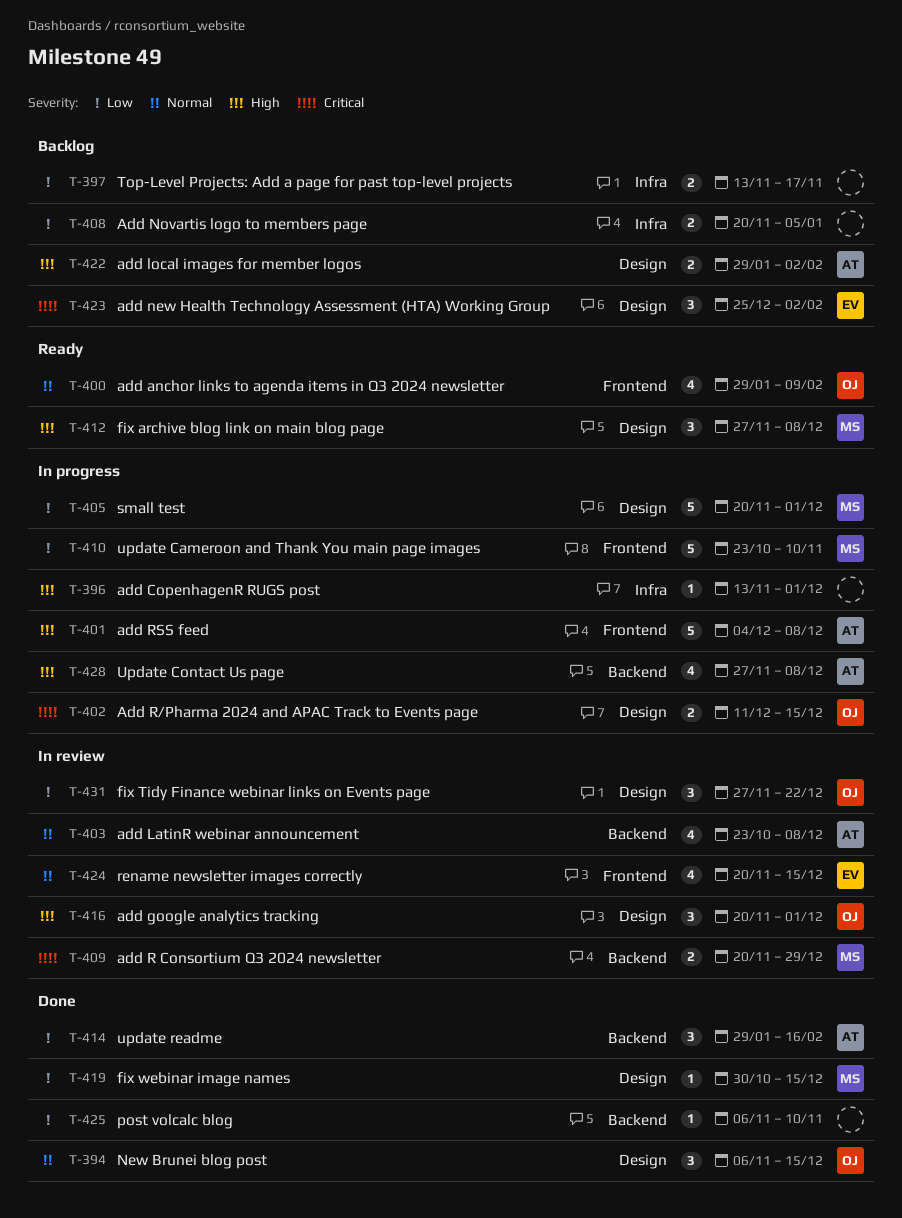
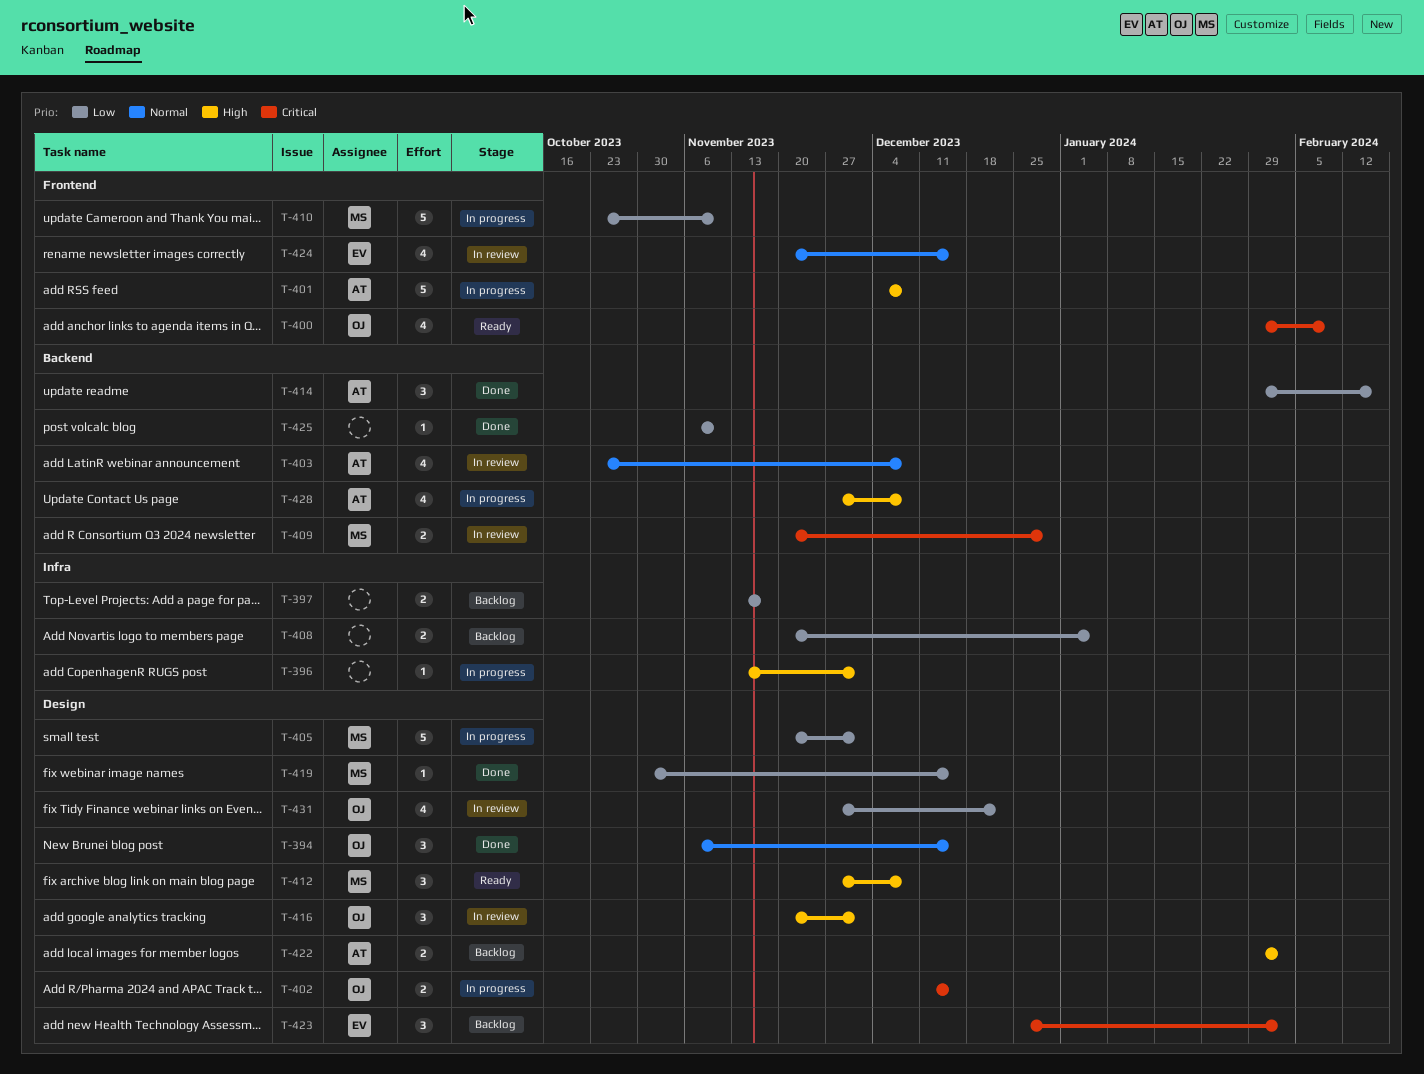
T-400, priority: Normal -> Critical
T-431, estimate: 3 -> 4

